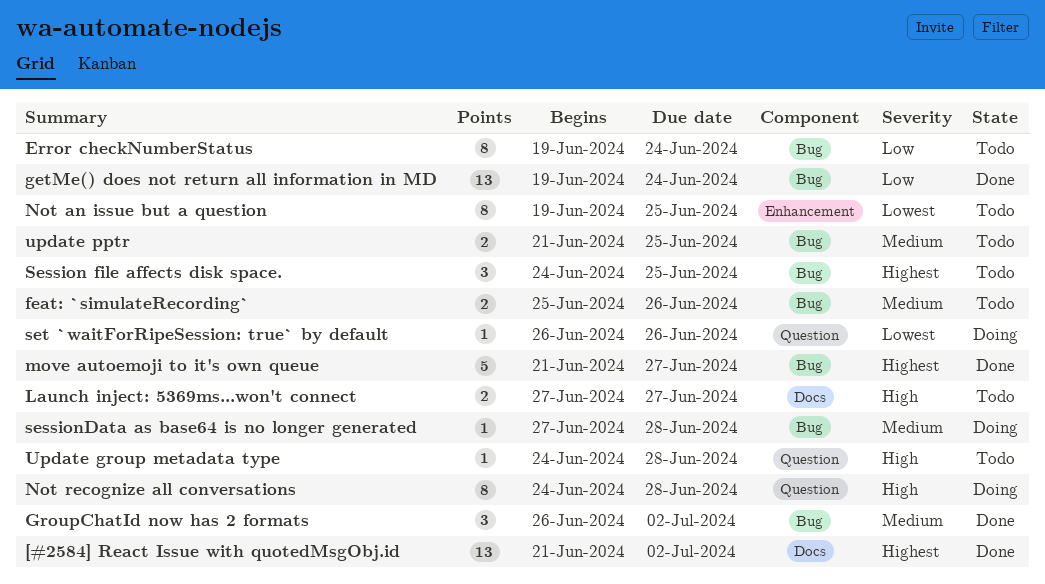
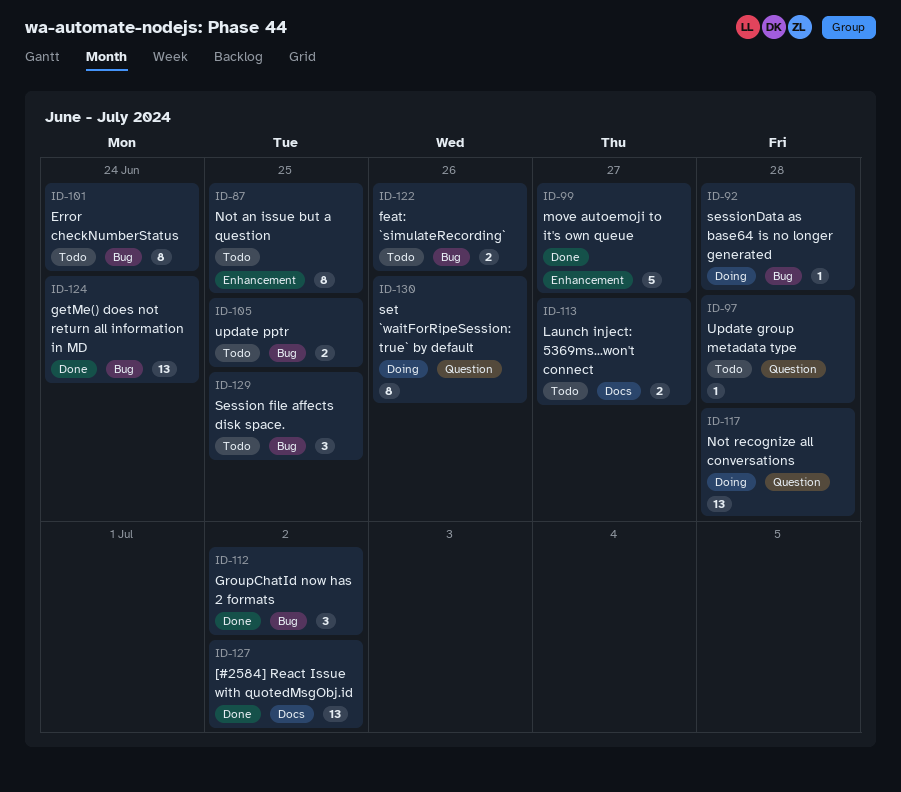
move autoemoji to it's own queue, label: Bug -> Enhancement
Not recognize all conversations, estimate: 8 -> 13
set `waitForRipeSession: true` by default, estimate: 1 -> 8

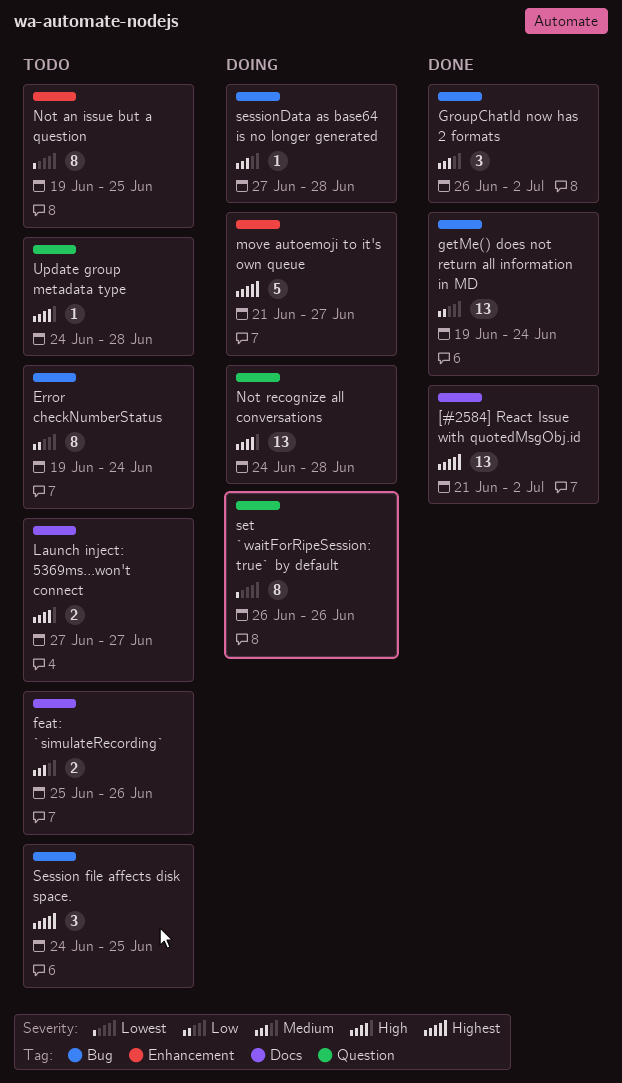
feat: `simulateRecording`, label: Bug -> Docs
move autoemoji to it's own queue, status: Done -> Doing
update pptr: present -> none

